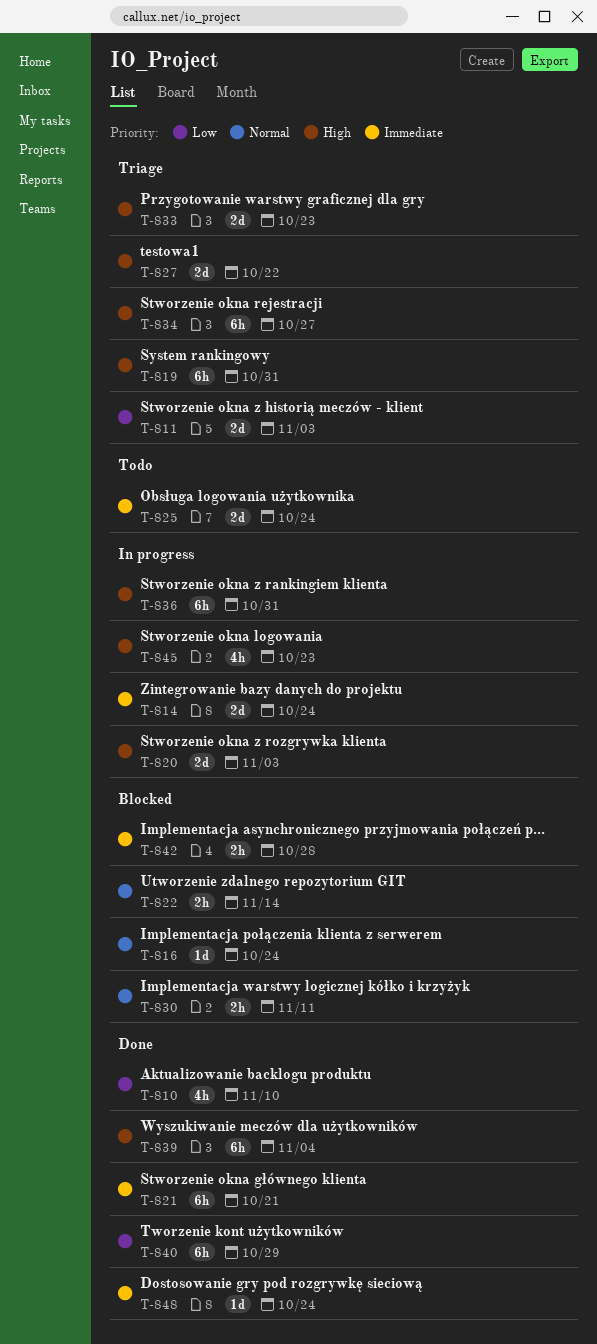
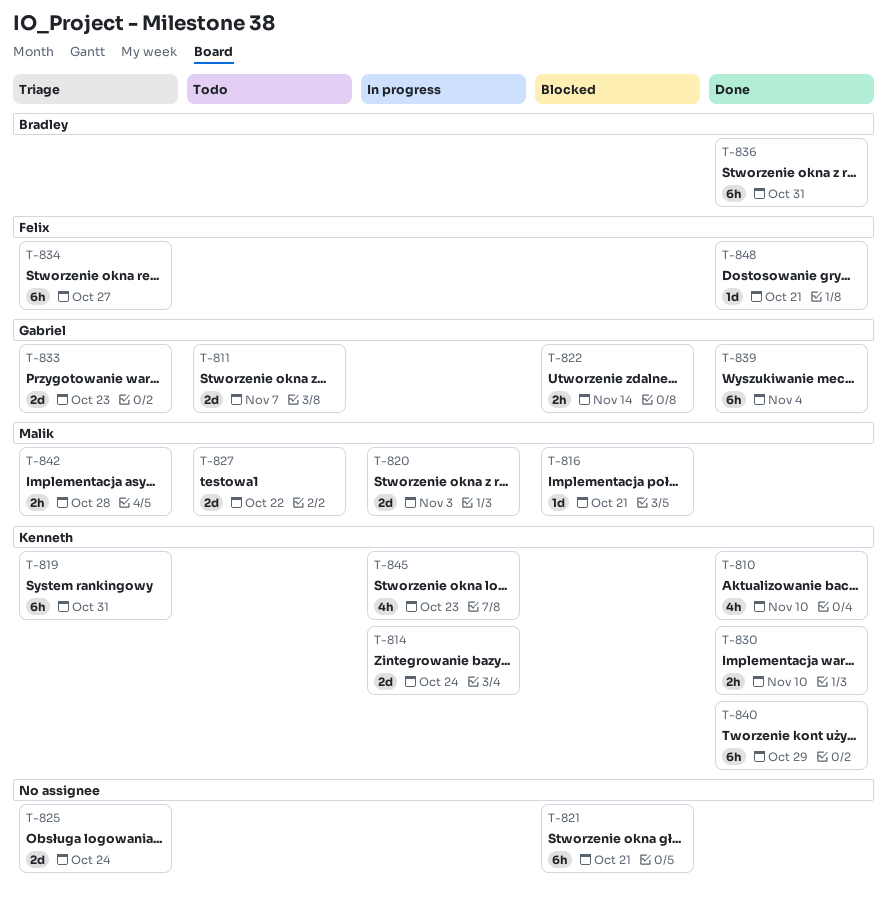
T-811, status: Triage -> Todo
T-811, due: Nov 3 -> Nov 7
T-816, due: Oct 24 -> Oct 21
T-821, status: Done -> Blocked
T-825, status: Todo -> Triage
T-827, status: Triage -> Todo
T-830, status: Blocked -> Done
T-830, due: Nov 11 -> Nov 10
T-836, status: In progress -> Done
T-842, status: Blocked -> Triage
T-848, due: Oct 24 -> Oct 21

